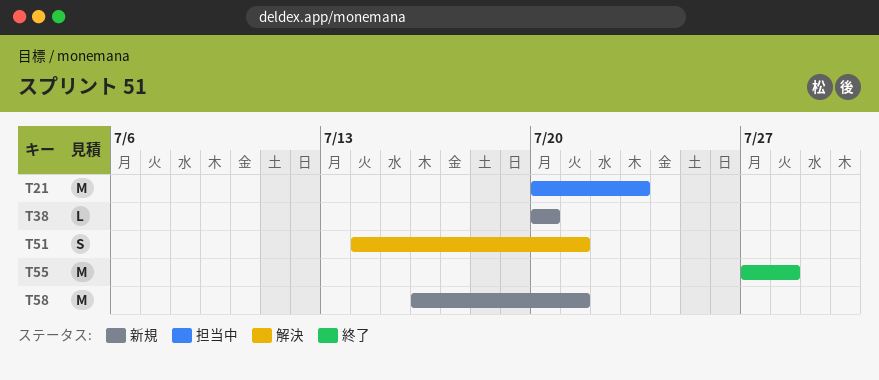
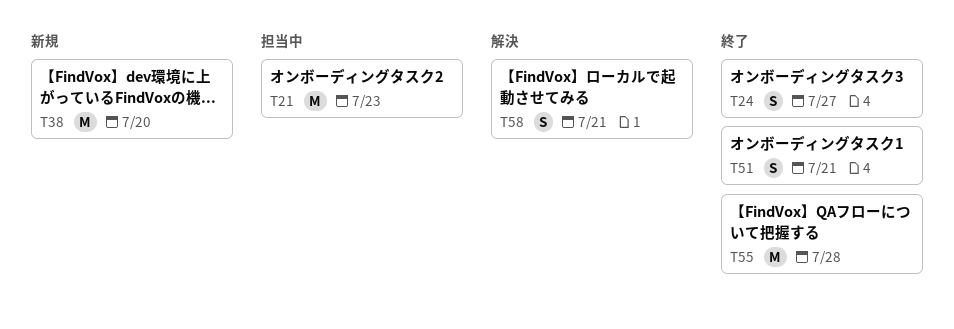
T24: none -> present
T38, estimate: L -> M
T51, status: 解決 -> 終了
T58, status: 新規 -> 解決
T58, estimate: M -> S

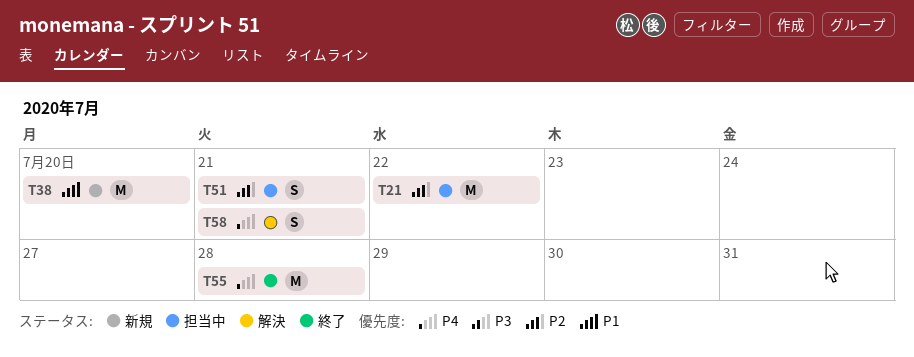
T21, due: Jul 23 -> Jul 22
T24: present -> none
T51, status: 終了 -> 担当中

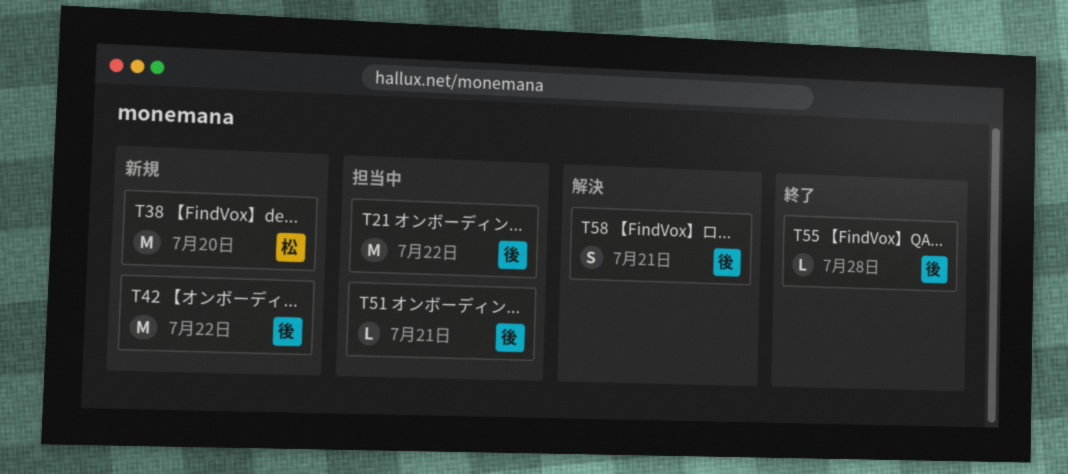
T42: none -> present
T51, estimate: S -> L
T55, estimate: M -> L

